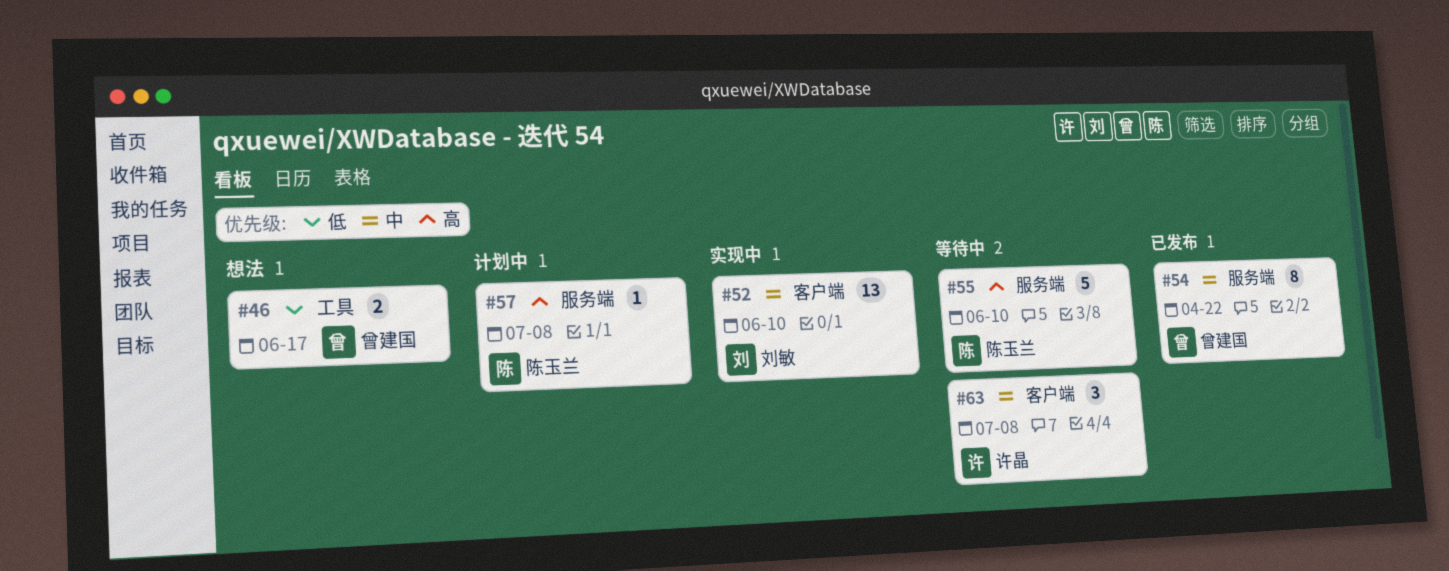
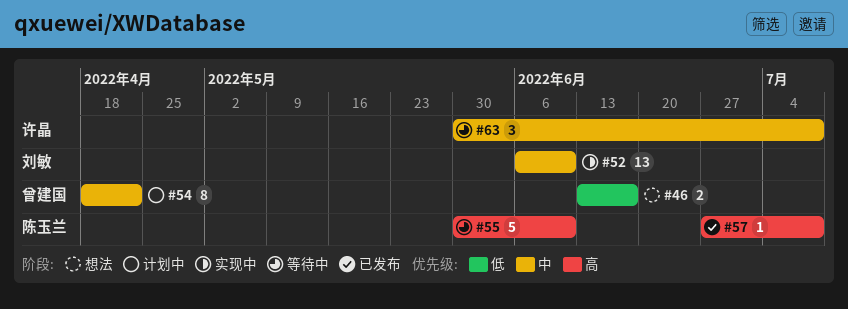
#54, status: 已发布 -> 计划中
#57, status: 计划中 -> 已发布

